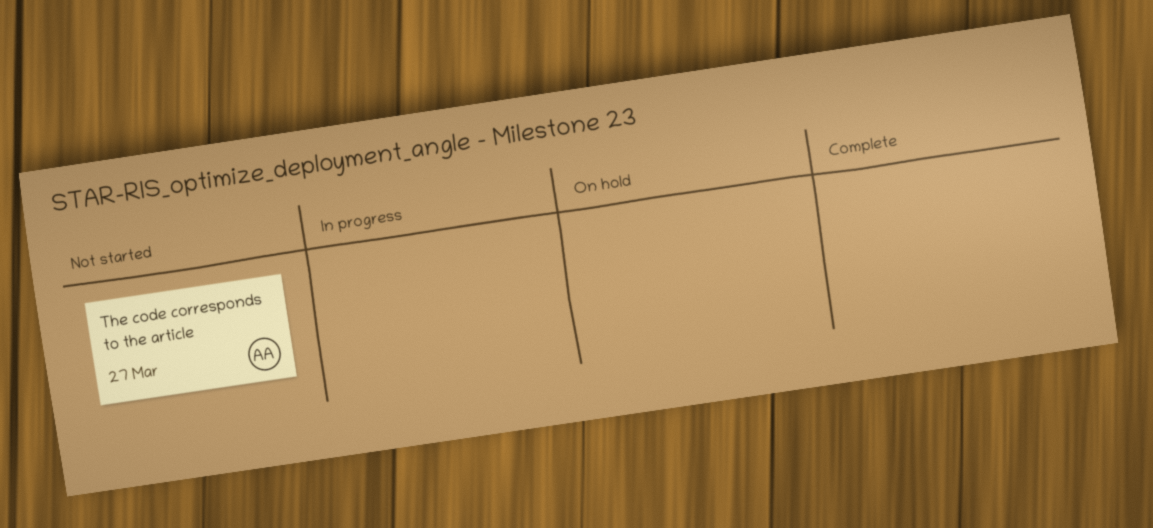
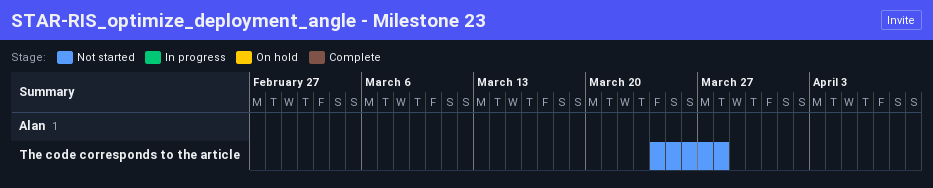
The code corresponds to the article, due: Mar 27 -> Mar 28

